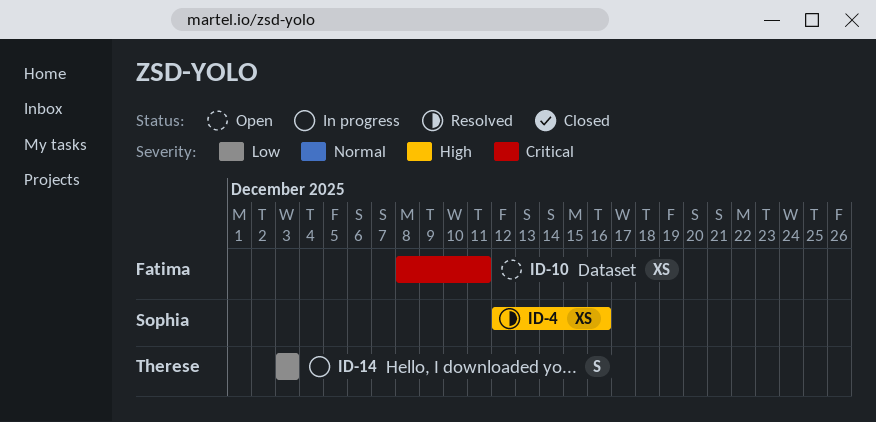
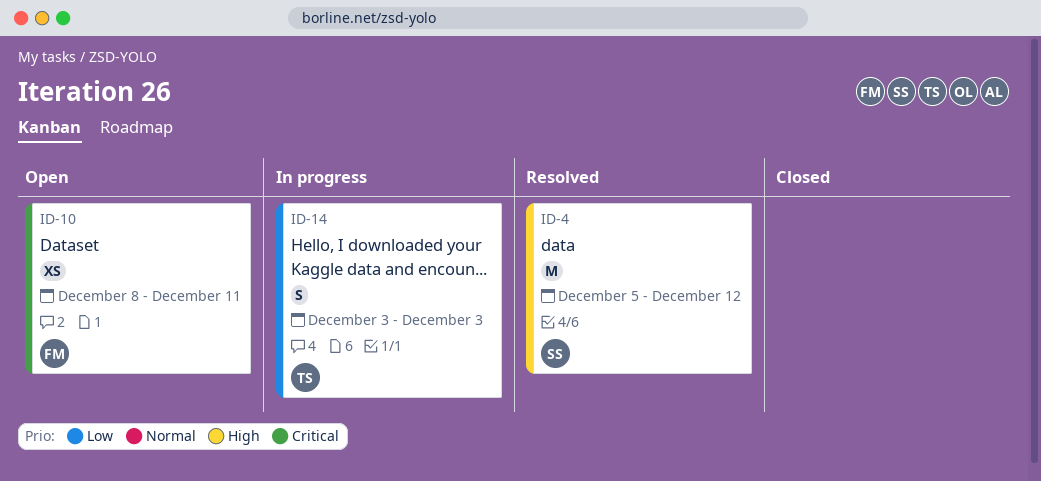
ID-4, estimate: XS -> M
ID-4, start: Dec 12 -> Dec 5
ID-4, due: Dec 16 -> Dec 12

